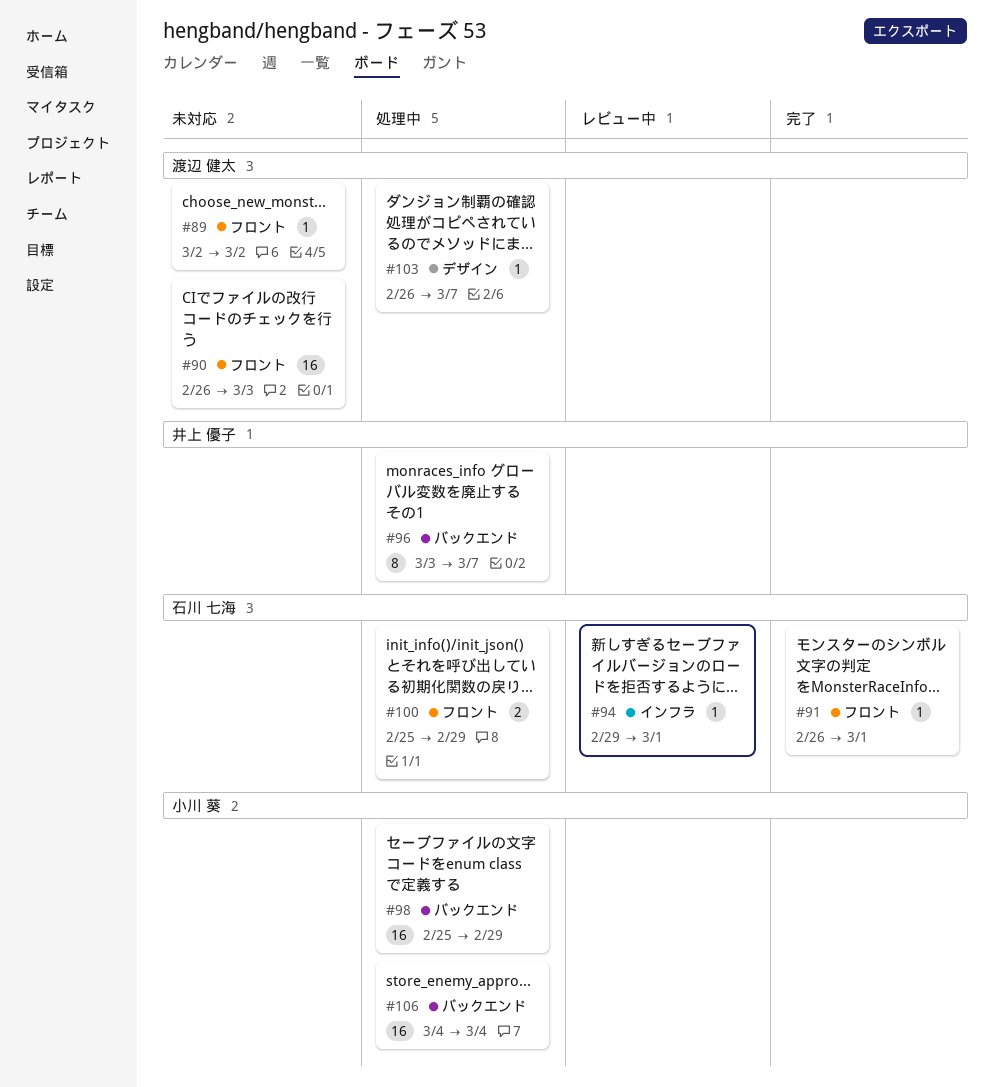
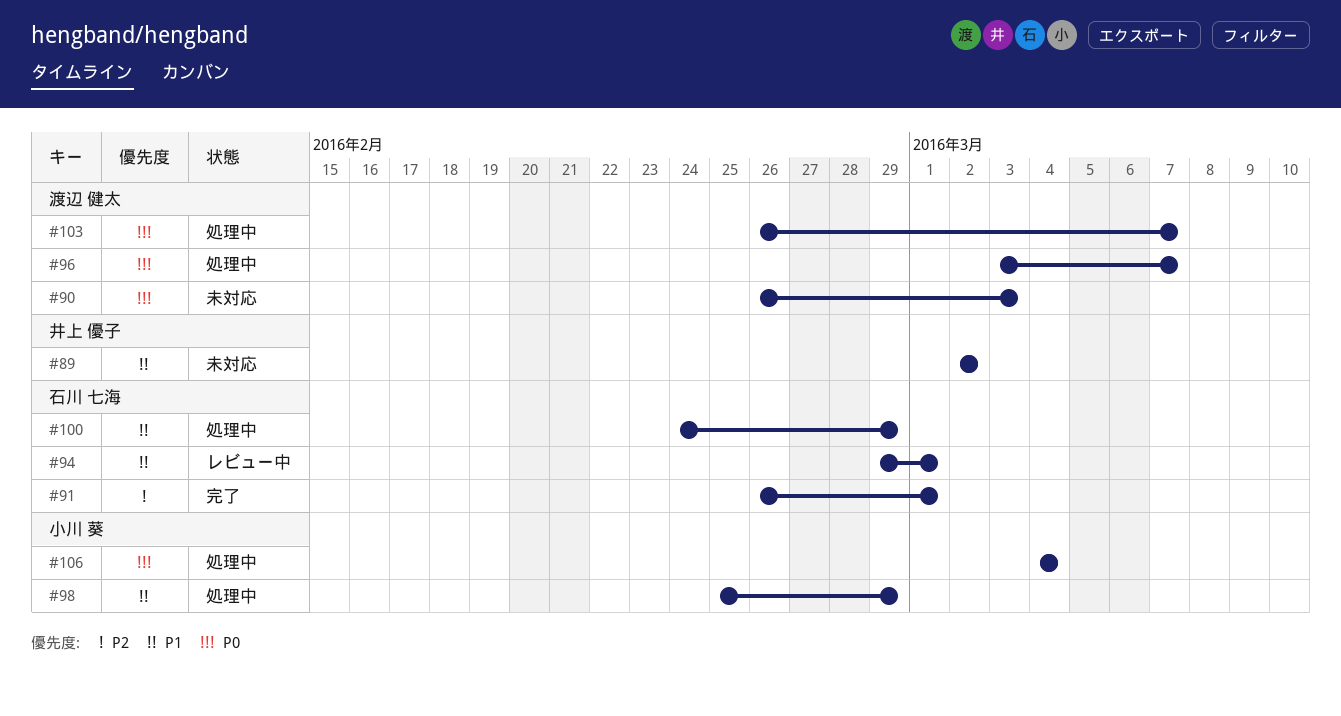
#89, owner: 渡辺 健太 -> 井上 優子
#96, owner: 井上 優子 -> 渡辺 健太
#100, start: Feb 25 -> Feb 24

